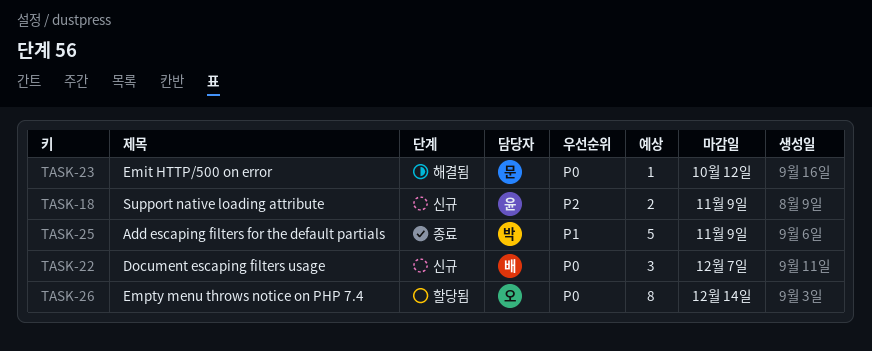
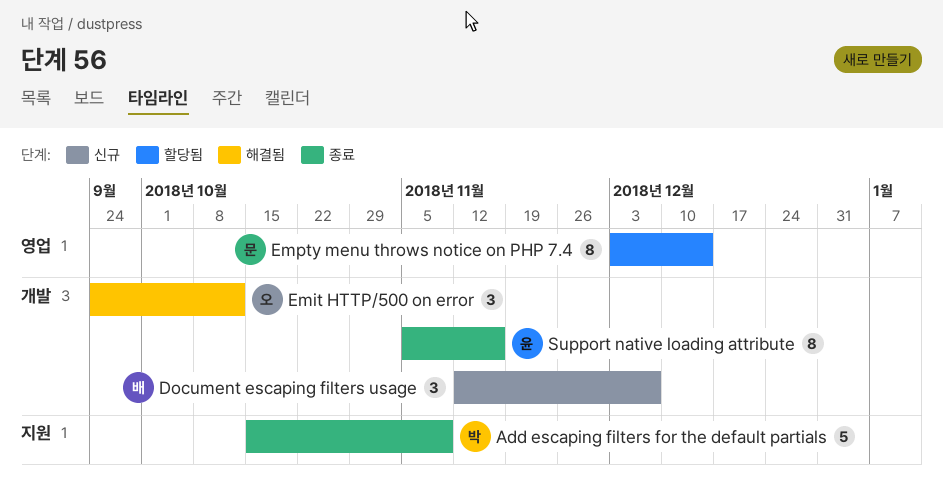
Emit HTTP/500 on error, owner: 문 -> 오
Emit HTTP/500 on error, estimate: 1 -> 3
Empty menu throws notice on PHP 7.4, owner: 오 -> 문
Support native loading attribute, status: 신규 -> 종료
Support native loading attribute, estimate: 2 -> 8
Support native loading attribute, due: Nov 9 -> Nov 16

